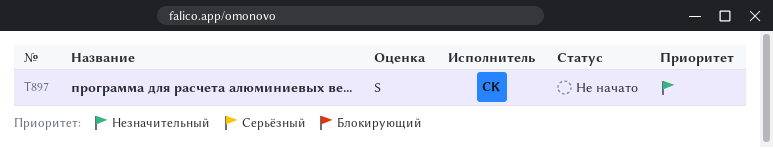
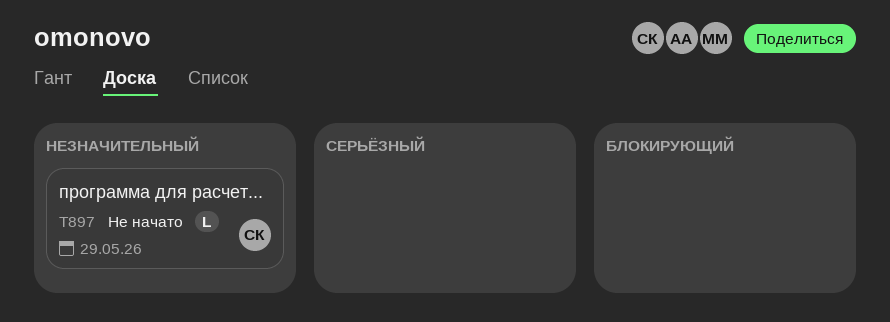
T897, estimate: S -> L

